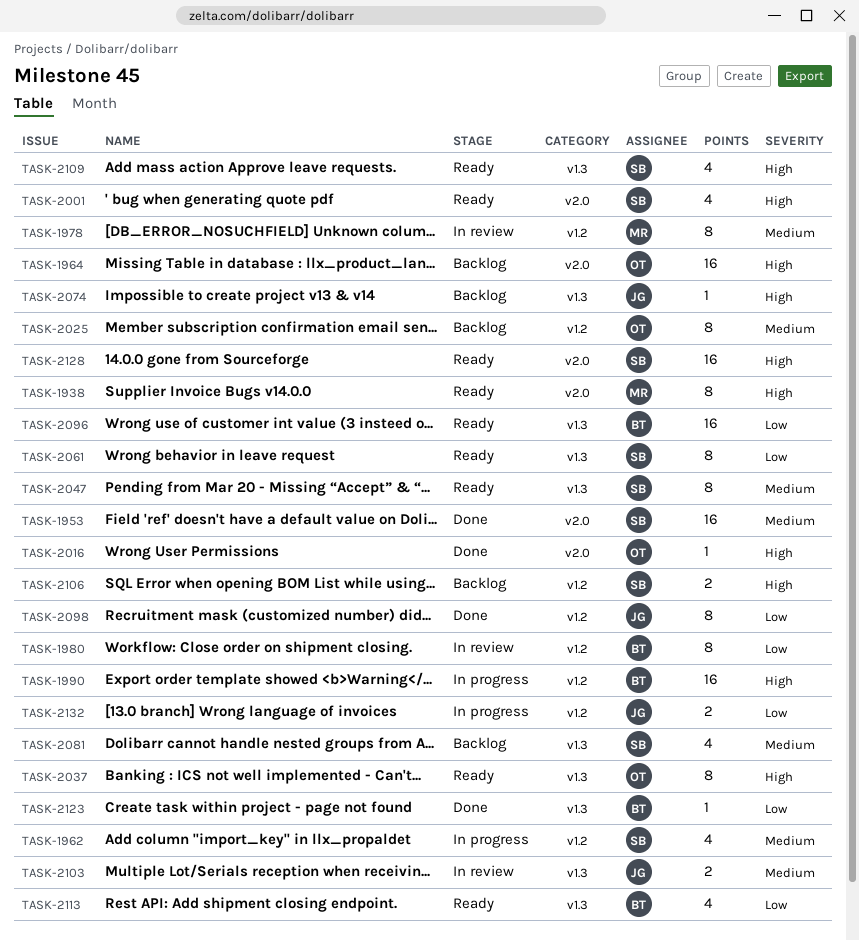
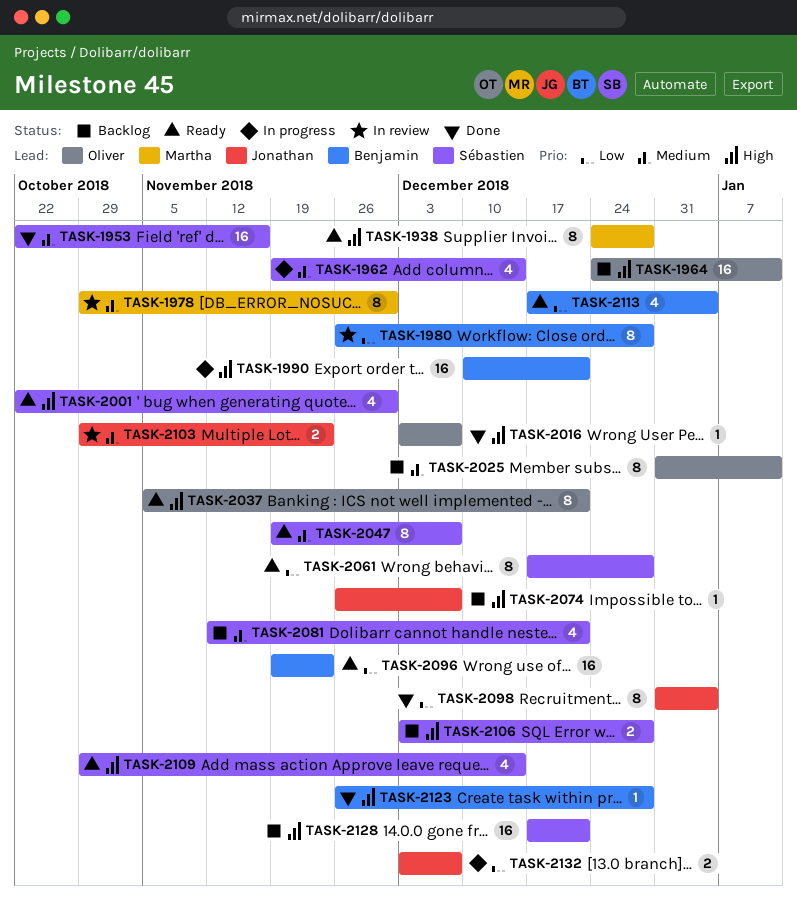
TASK-2123, priority: Low -> High
TASK-2128, status: Ready -> Backlog

